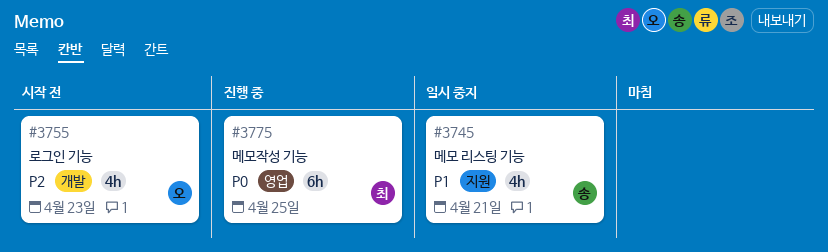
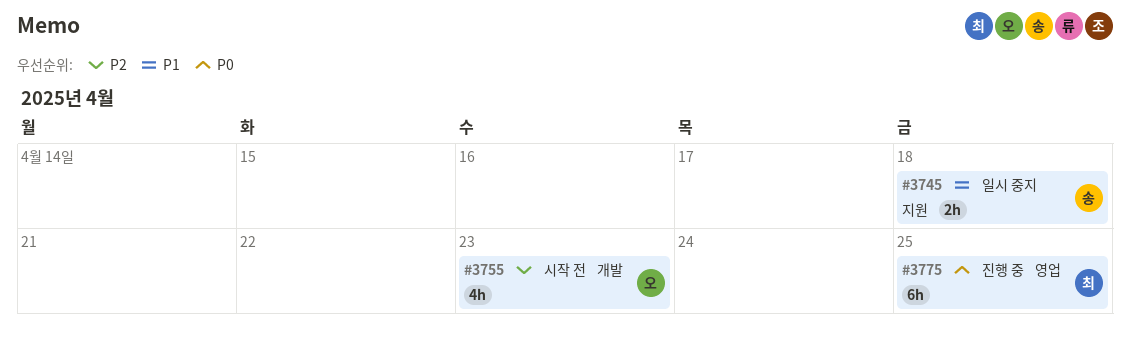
#3745, estimate: 4h -> 2h
#3745, due: Apr 21 -> Apr 18

